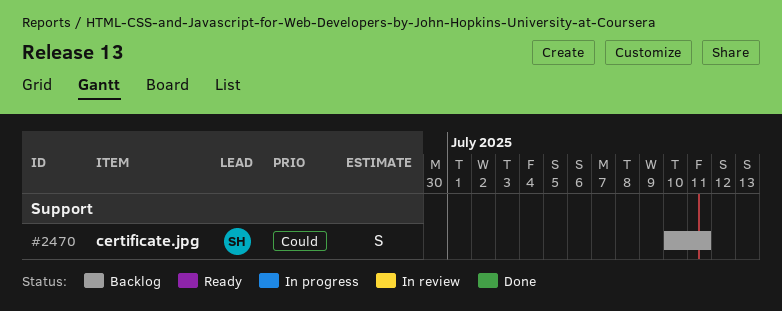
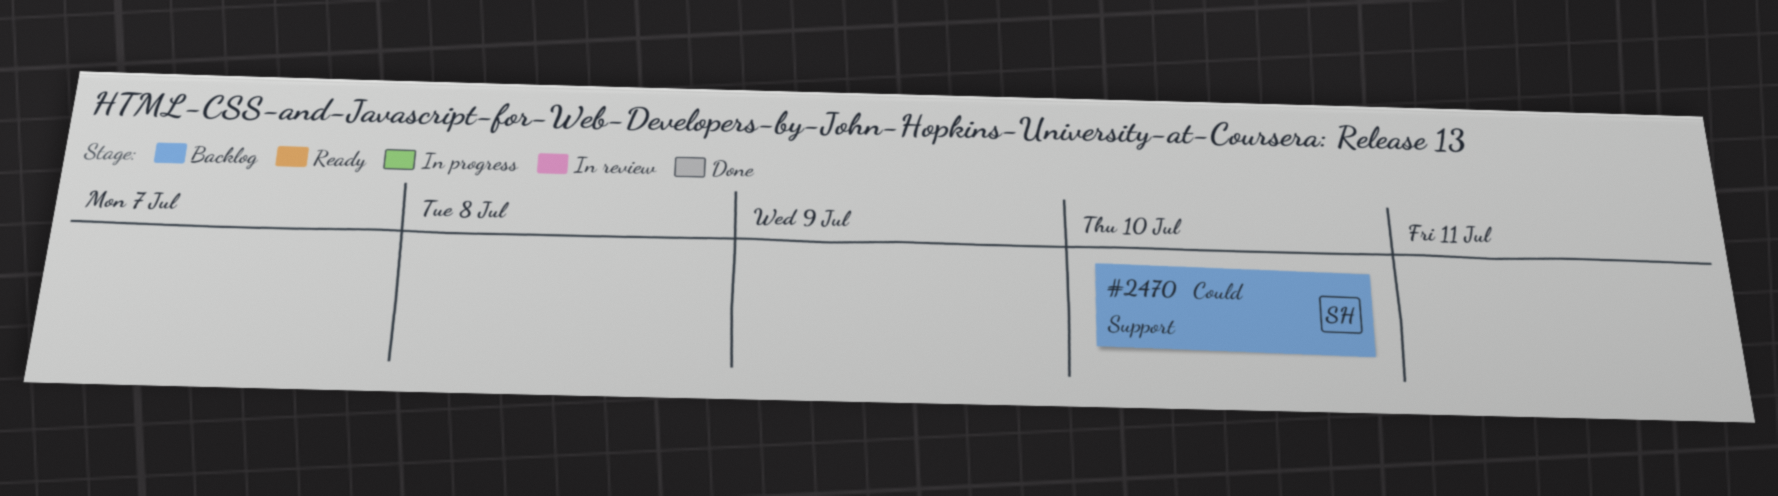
#2470, due: Jul 11 -> Jul 10

